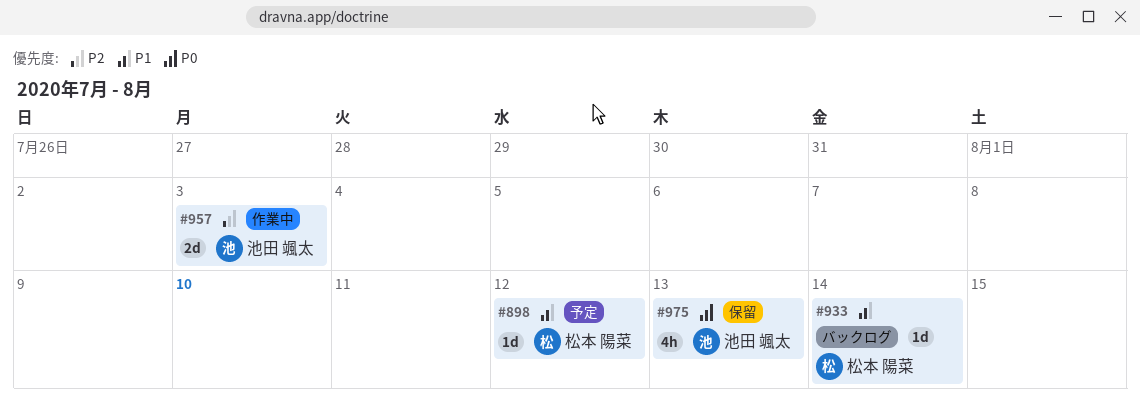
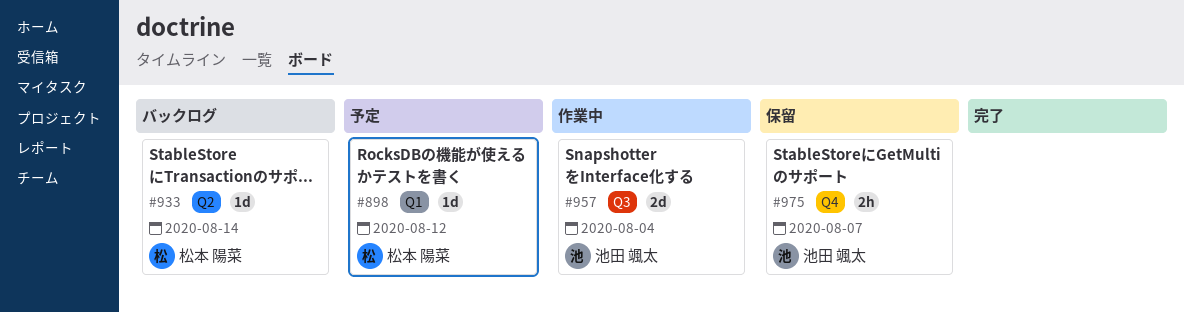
#957, due: Aug 3 -> Aug 4
#975, estimate: 4h -> 2h
#975, due: Aug 13 -> Aug 7

